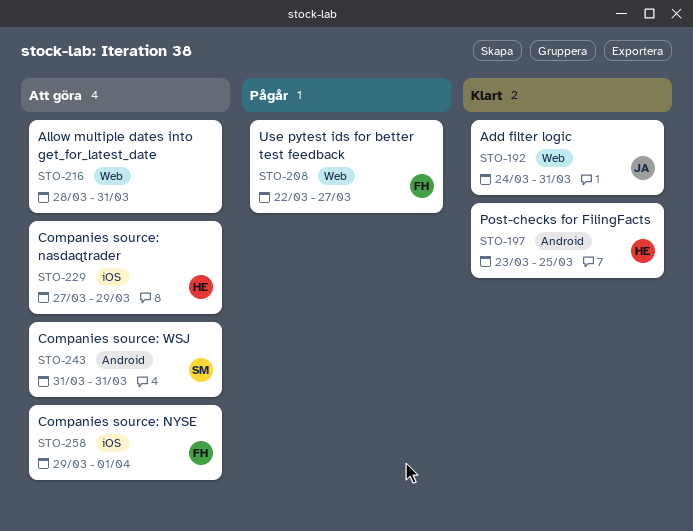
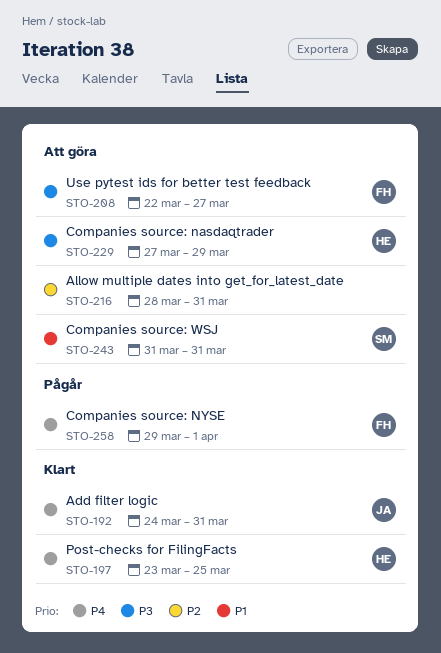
STO-208, status: Pågår -> Att göra
STO-258, status: Att göra -> Pågår

